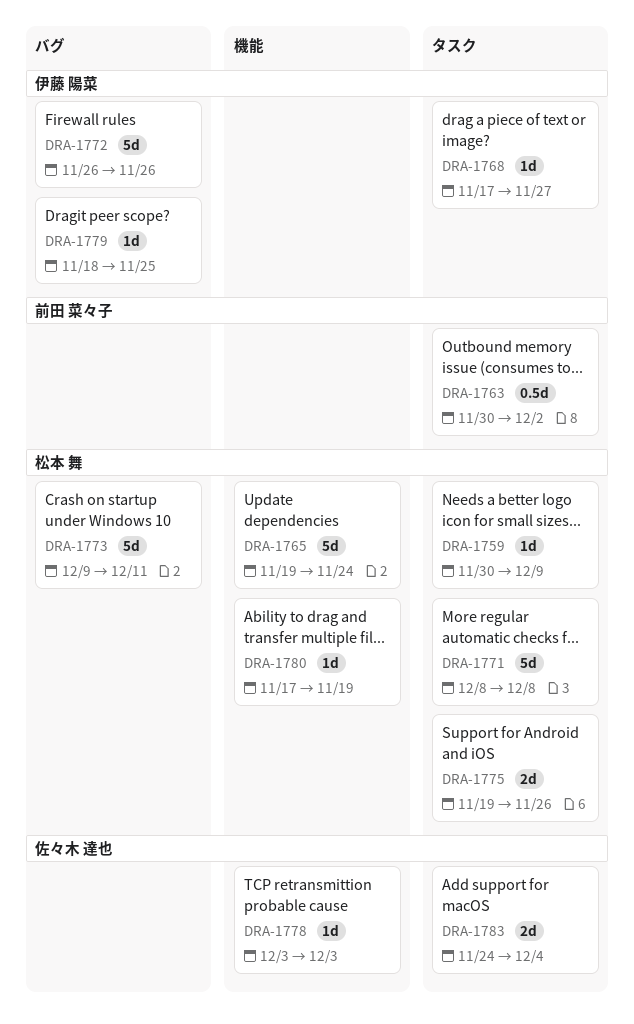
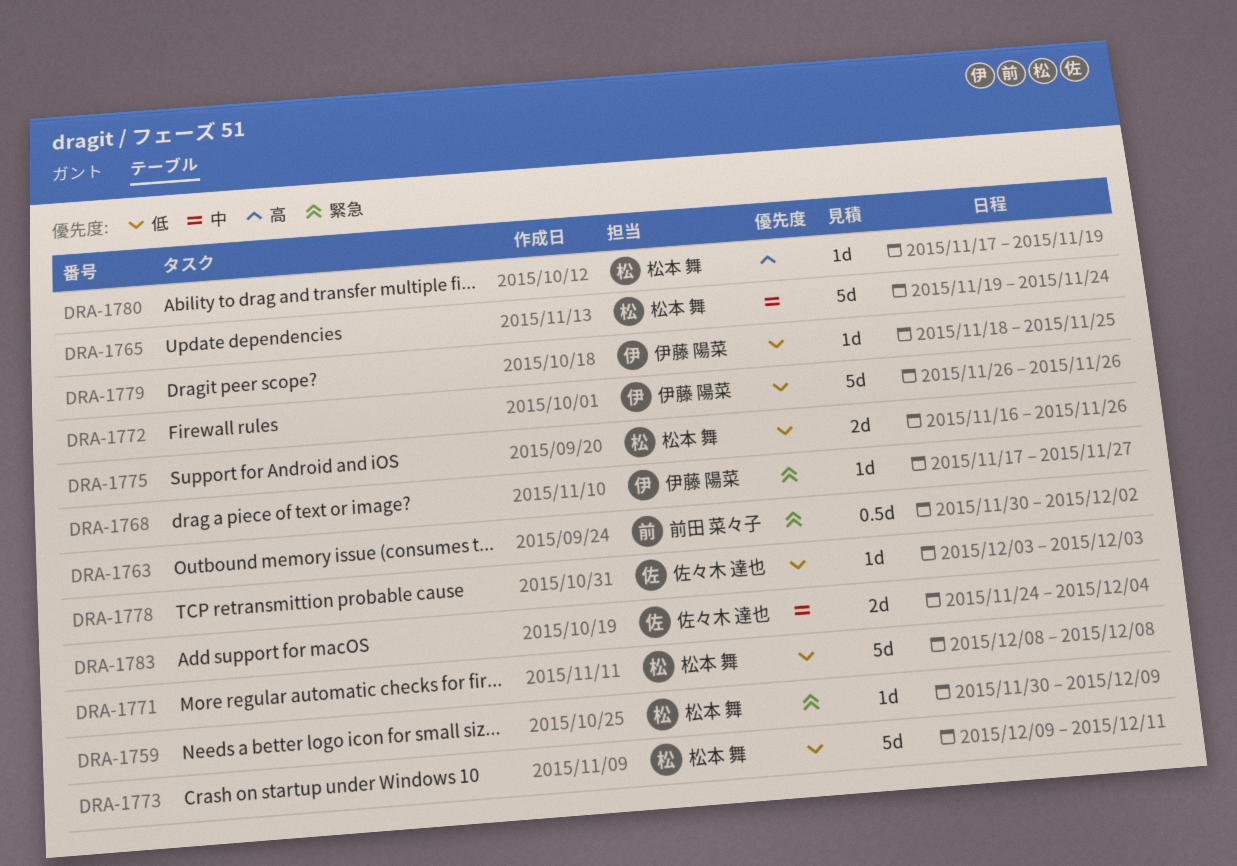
DRA-1775, start: Nov 19 -> Nov 16

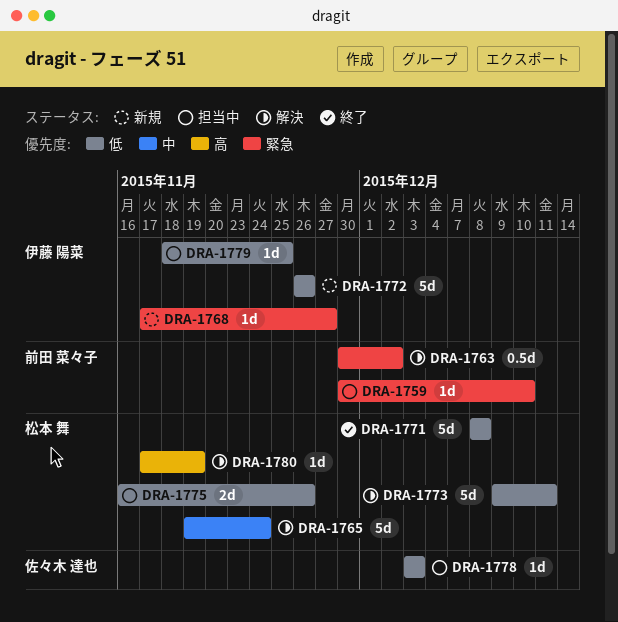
DRA-1759, owner: 松本 舞 -> 前田 菜々子
DRA-1759, due: Dec 9 -> Dec 10
DRA-1783: present -> none

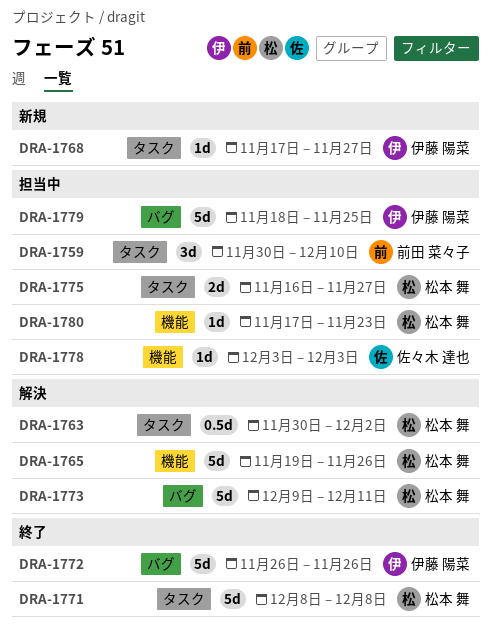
DRA-1759, estimate: 1d -> 3d
DRA-1763, owner: 前田 菜々子 -> 松本 舞
DRA-1765, due: Nov 24 -> Nov 26
DRA-1772, status: 新規 -> 終了
DRA-1775, due: Nov 26 -> Nov 27
DRA-1779, estimate: 1d -> 5d
DRA-1780, status: 解決 -> 担当中
DRA-1780, due: Nov 19 -> Nov 23

